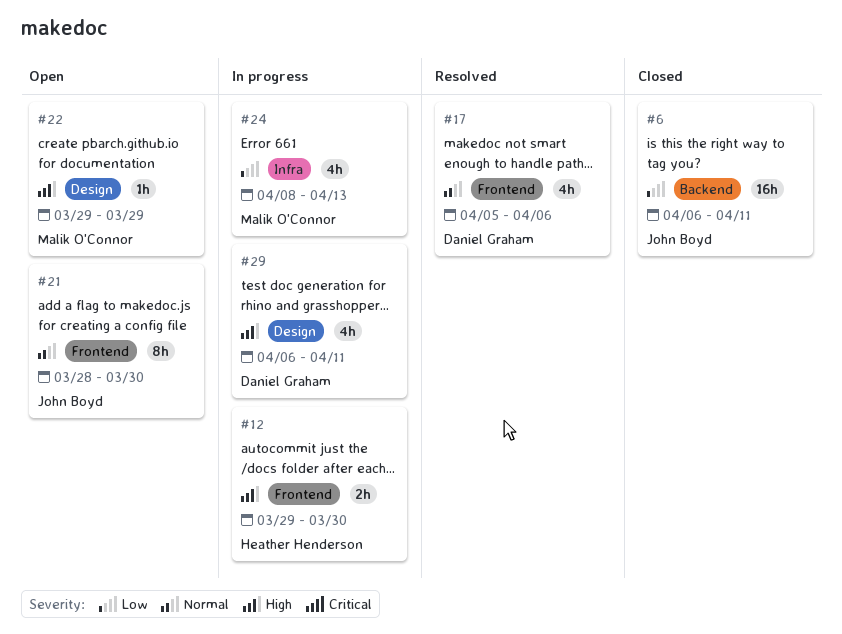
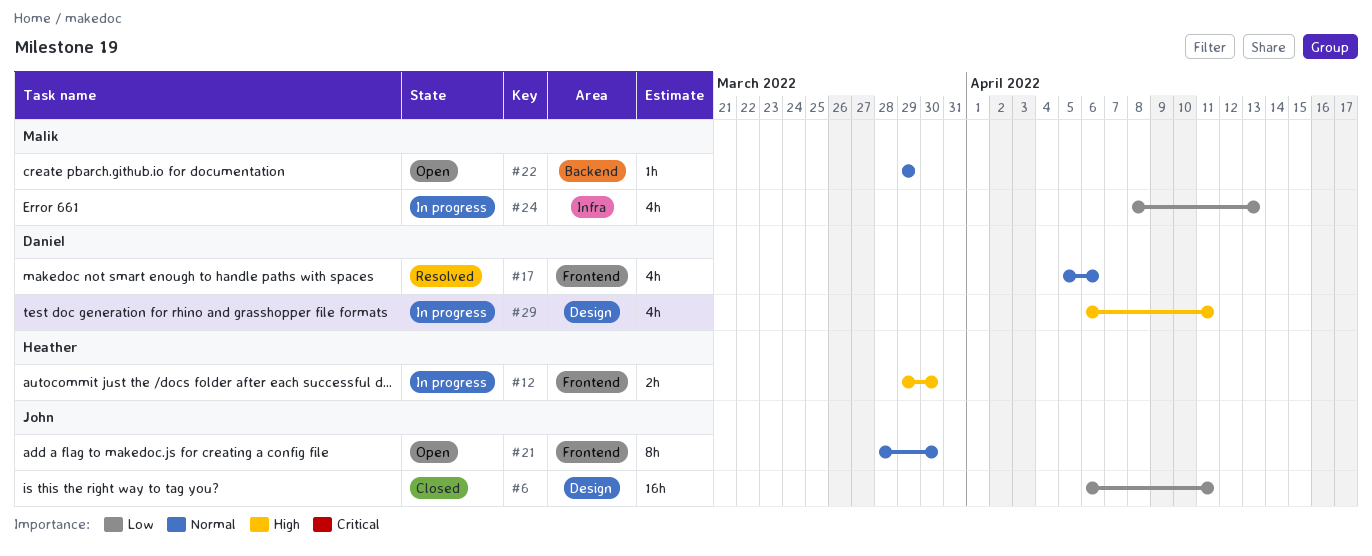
#6, label: Backend -> Design
#22, priority: High -> Normal
#22, label: Design -> Backend

